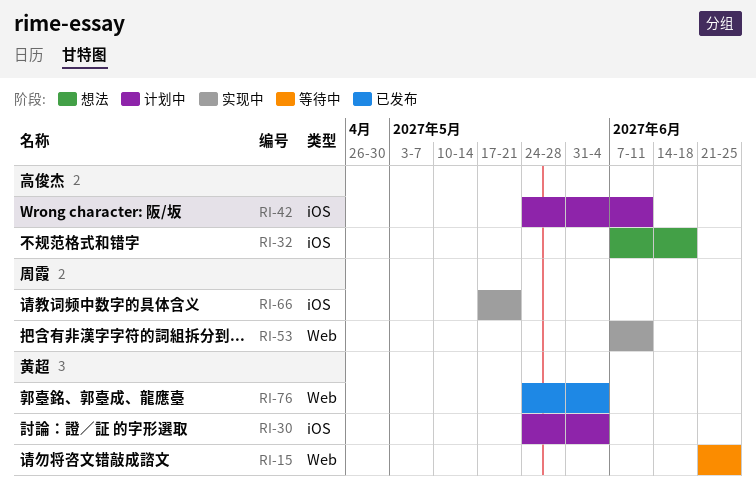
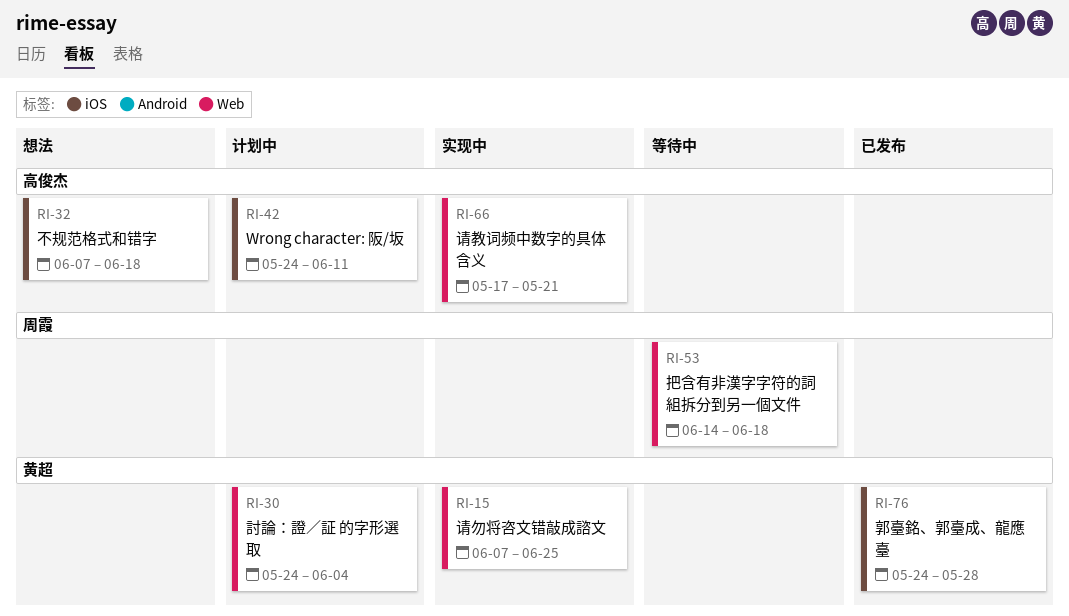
RI-15, status: 等待中 -> 实现中
RI-15, start: Jun 21 -> Jun 7
RI-30, label: iOS -> Web
RI-53, status: 实现中 -> 等待中
RI-53, start: Jun 7 -> Jun 14
RI-53, due: Jun 11 -> Jun 18
RI-66, owner: 周霞 -> 高俊杰
RI-66, label: iOS -> Web
RI-76, label: Web -> iOS
RI-76, due: Jun 4 -> May 28

